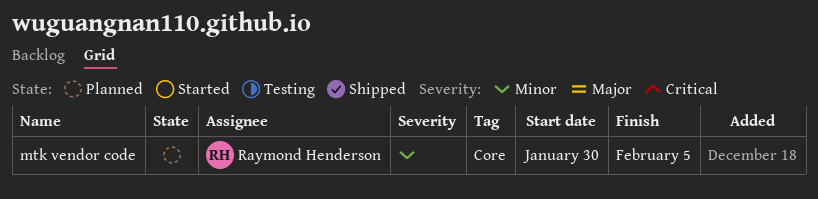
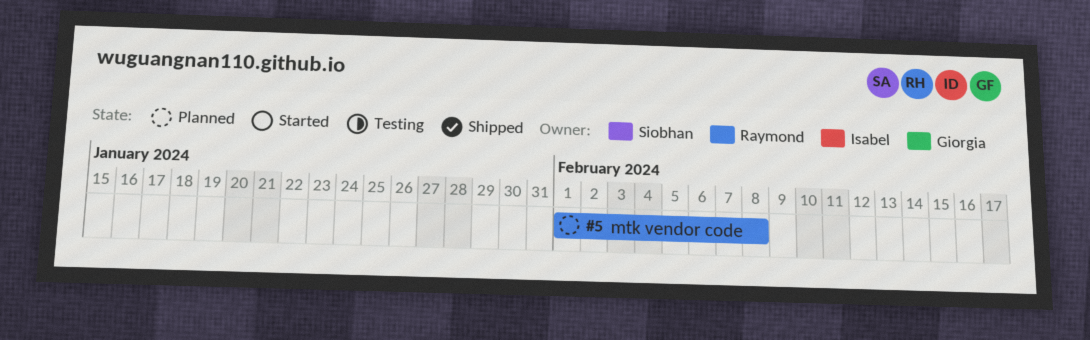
mtk vendor code, start: Jan 30 -> Feb 1
mtk vendor code, due: Feb 5 -> Feb 8

